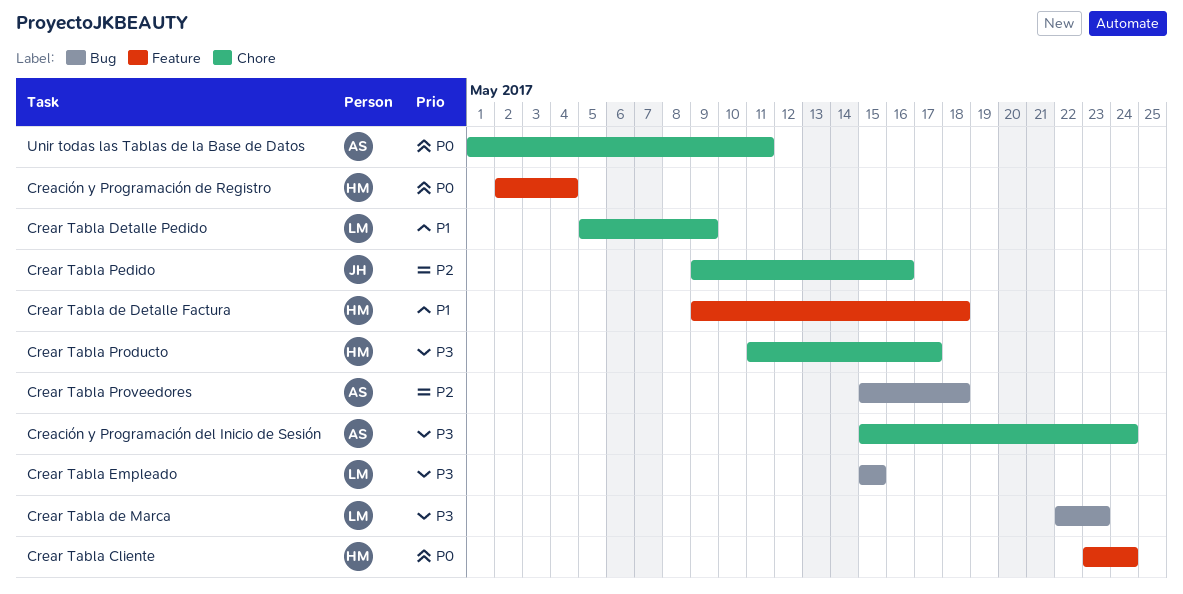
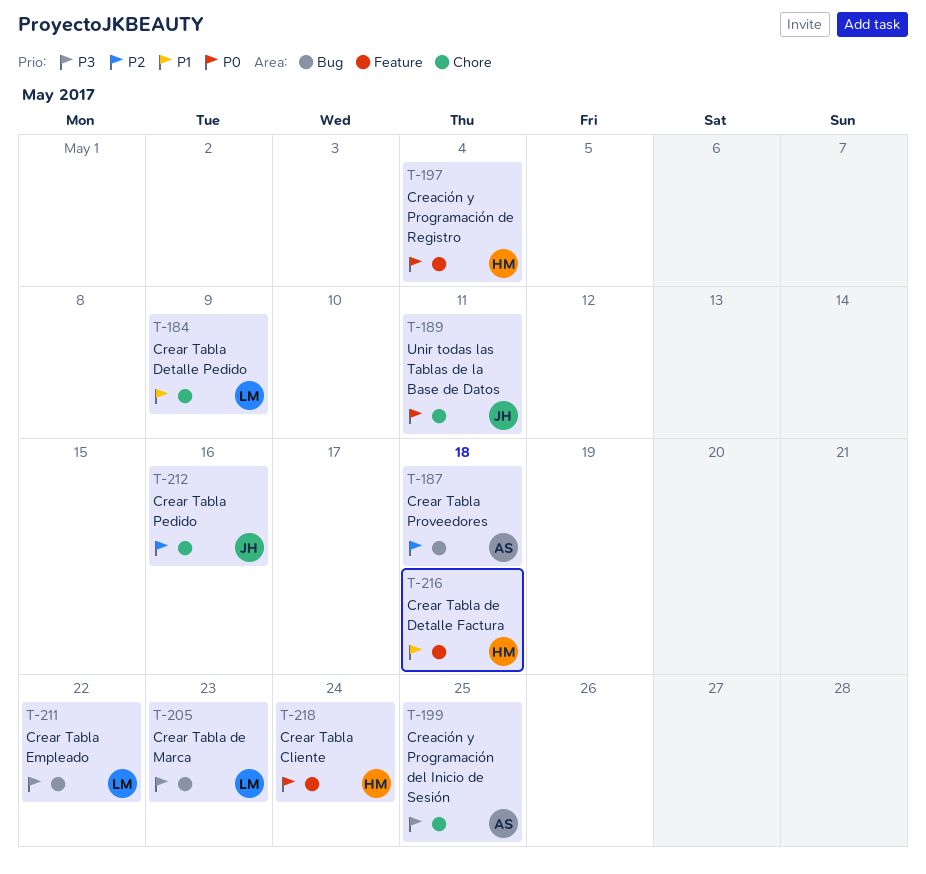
Creación y Programación del Inicio de Sesión, due: May 24 -> May 25
Crear Tabla Empleado, due: May 15 -> May 22
Crear Tabla Producto: present -> none
Unir todas las Tablas de la Base de Datos, owner: AS -> JH

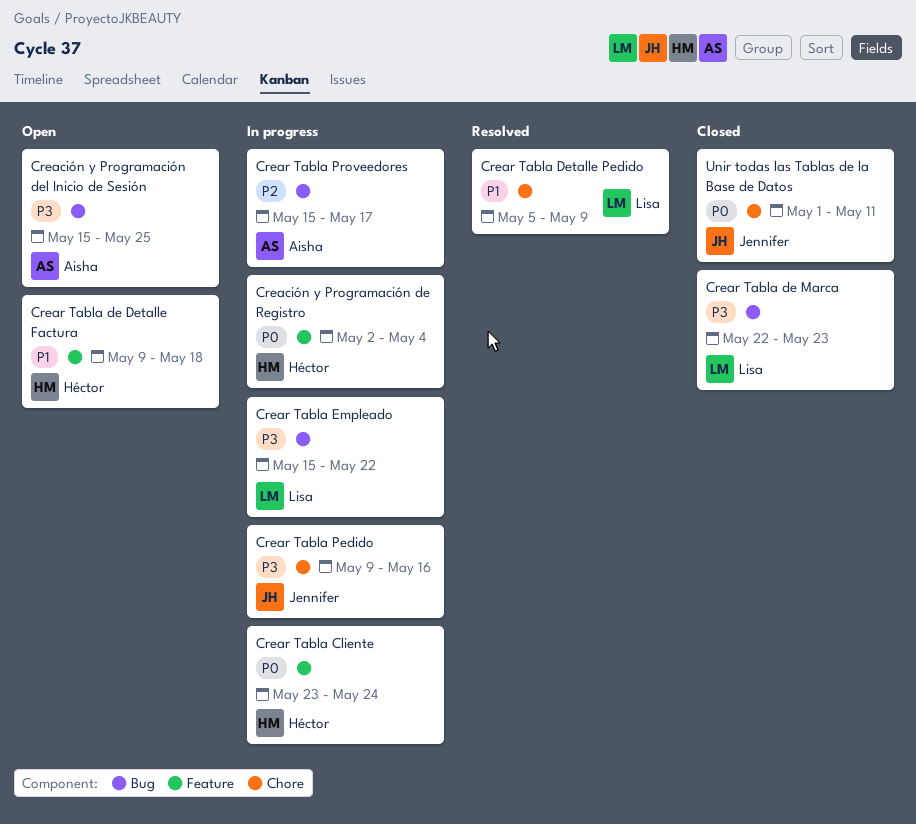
Creación y Programación del Inicio de Sesión, label: Chore -> Bug
Crear Tabla Pedido, priority: P2 -> P3
Crear Tabla Proveedores, due: May 18 -> May 17

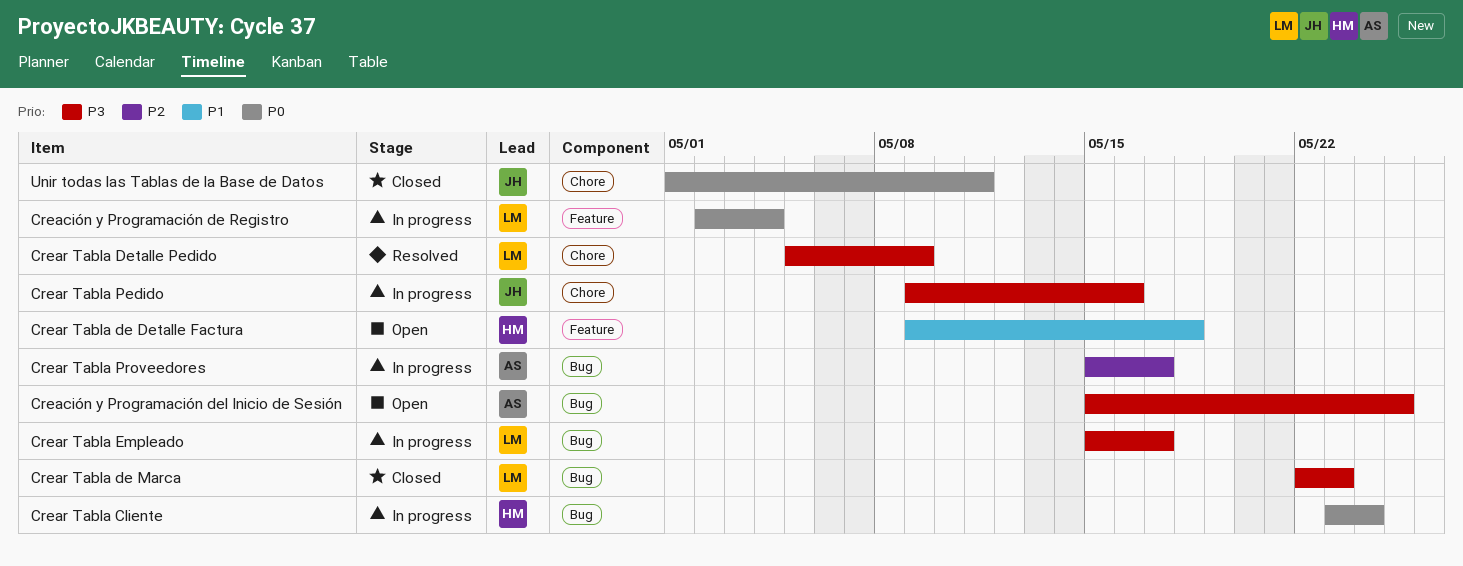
Creación y Programación de Registro, owner: Héctor -> Lisa
Crear Tabla Cliente, label: Feature -> Bug
Crear Tabla Detalle Pedido, priority: P1 -> P3
Crear Tabla Empleado, due: May 22 -> May 17

